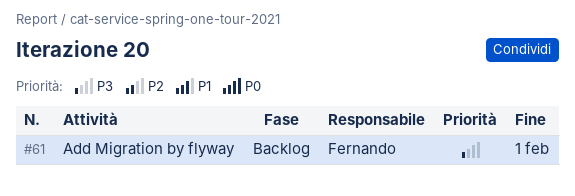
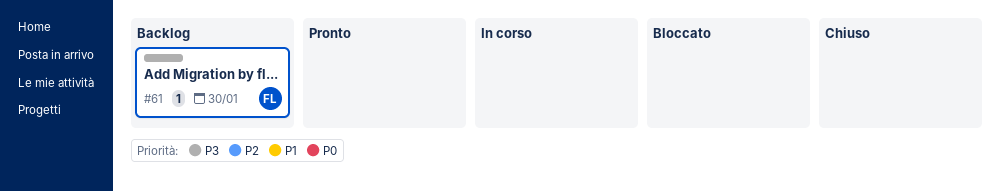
#61, due: Feb 1 -> Jan 30

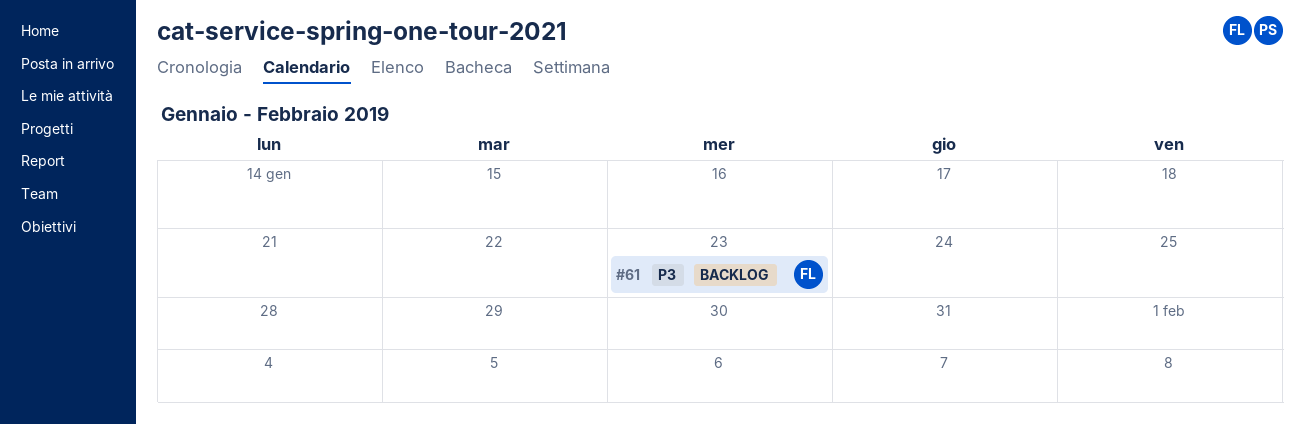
#61, due: Jan 30 -> Jan 23

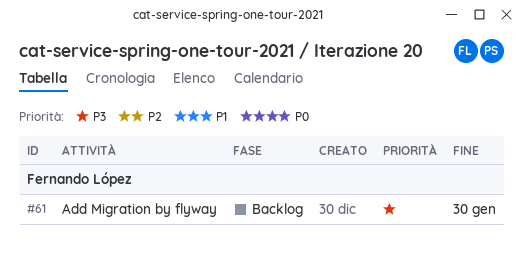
#61, due: Jan 23 -> Jan 30

